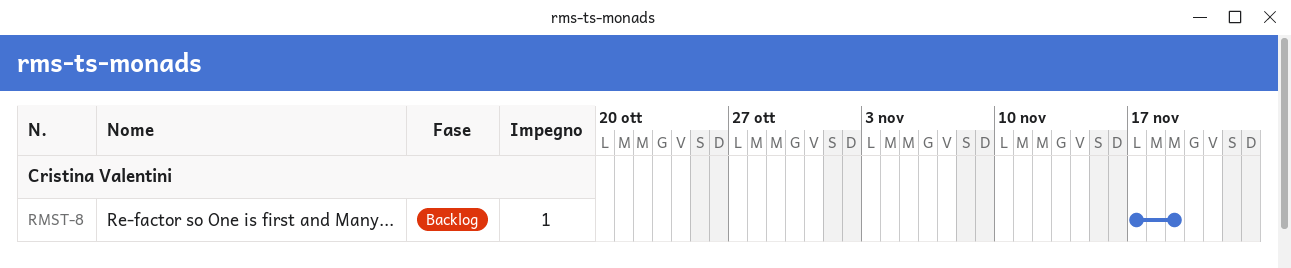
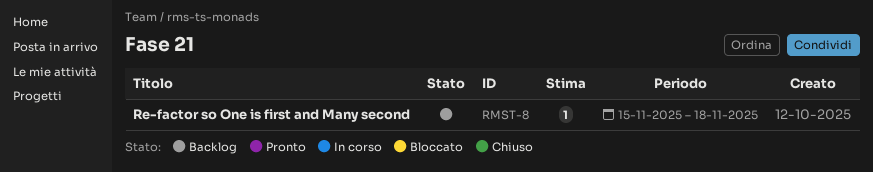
RMST-8, start: Nov 17 -> Nov 15
RMST-8, due: Nov 19 -> Nov 18

